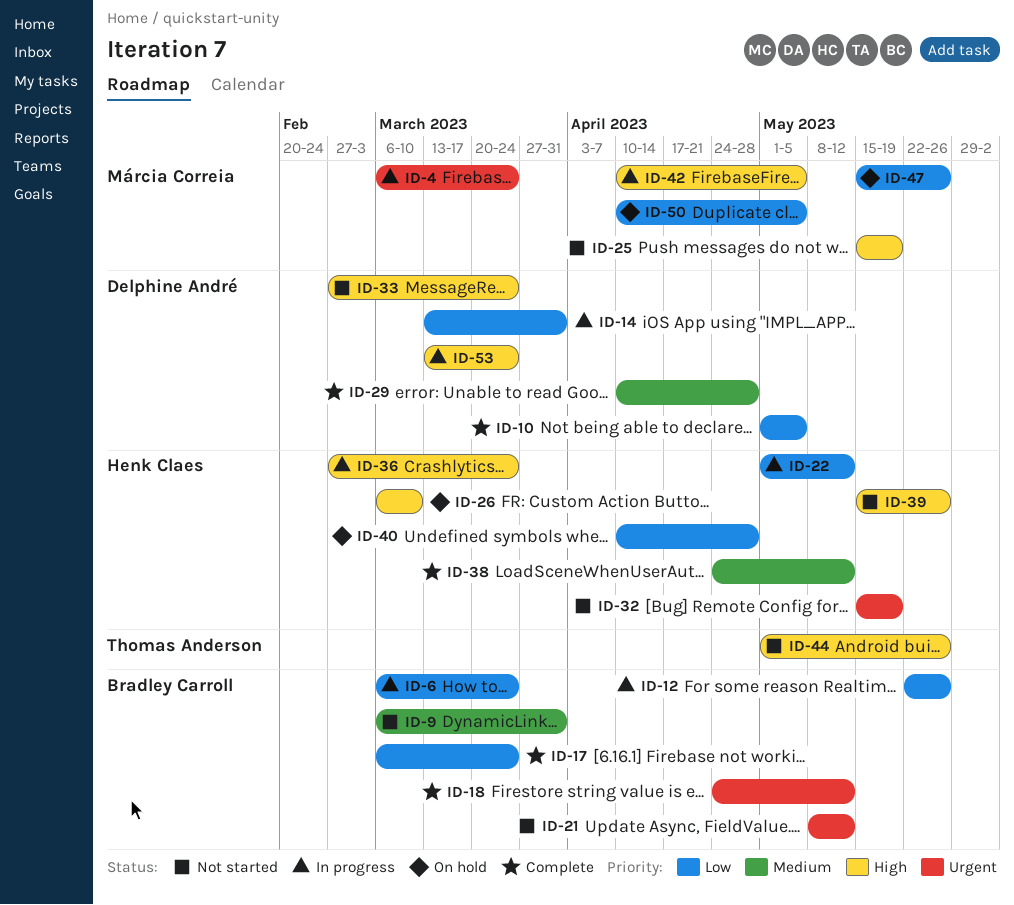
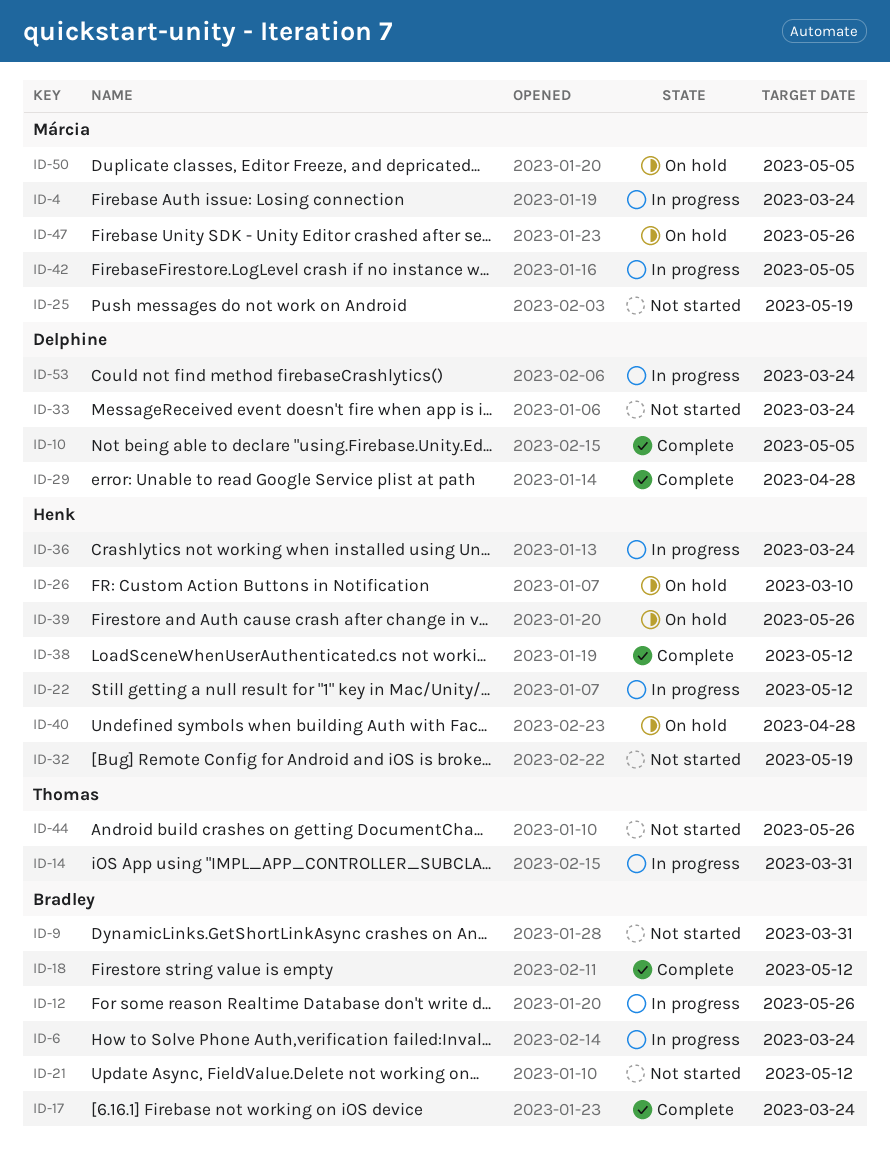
ID-14, owner: Delphine André -> Thomas Anderson
ID-39, status: Not started -> On hold

